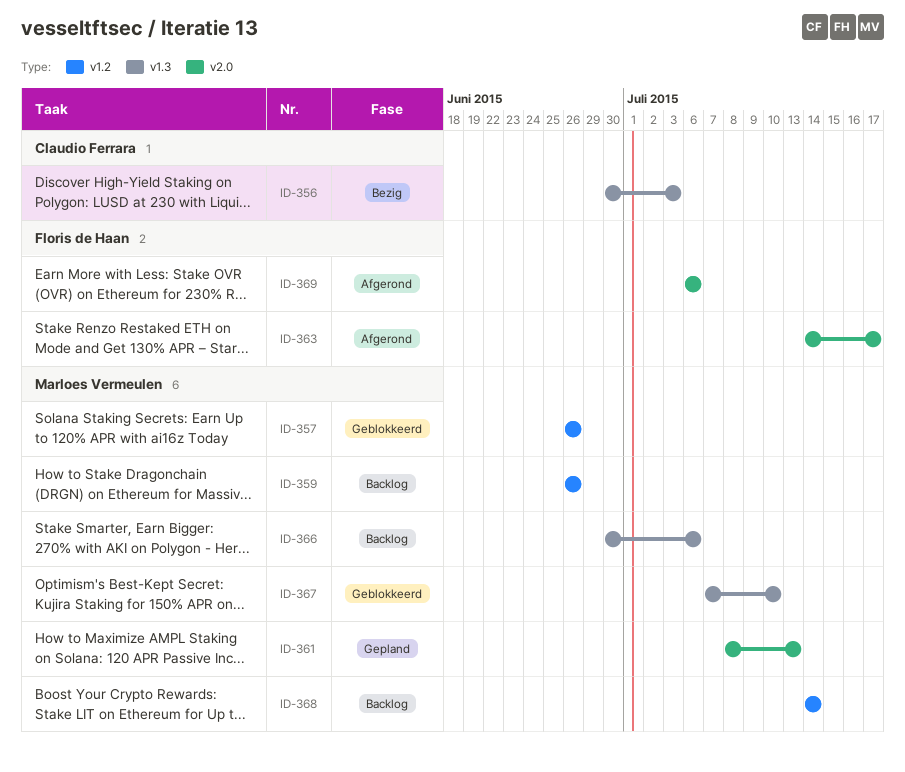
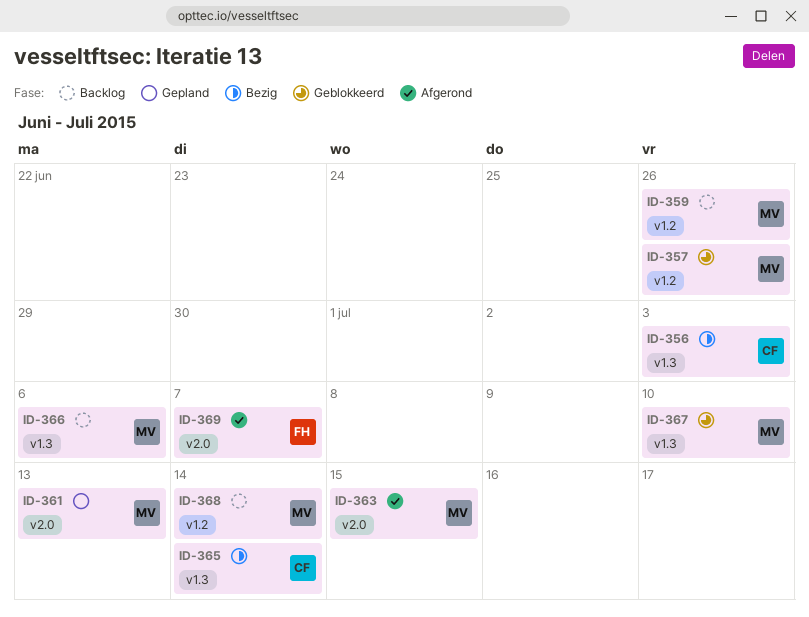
ID-363, owner: Floris de Haan -> Marloes Vermeulen
ID-363, due: Jul 17 -> Jul 15
ID-365: none -> present
ID-369, due: Jul 6 -> Jul 7

